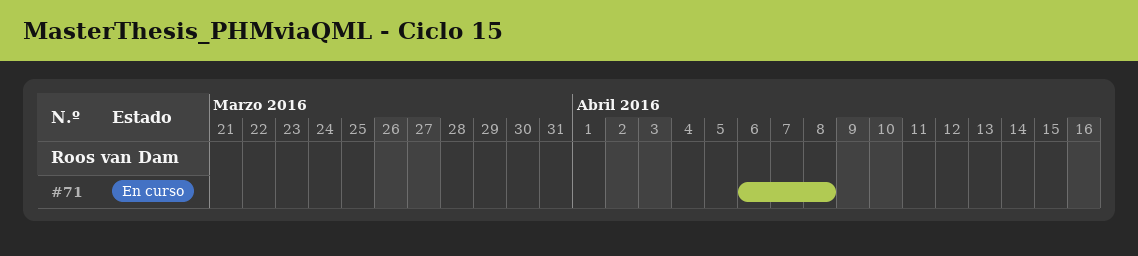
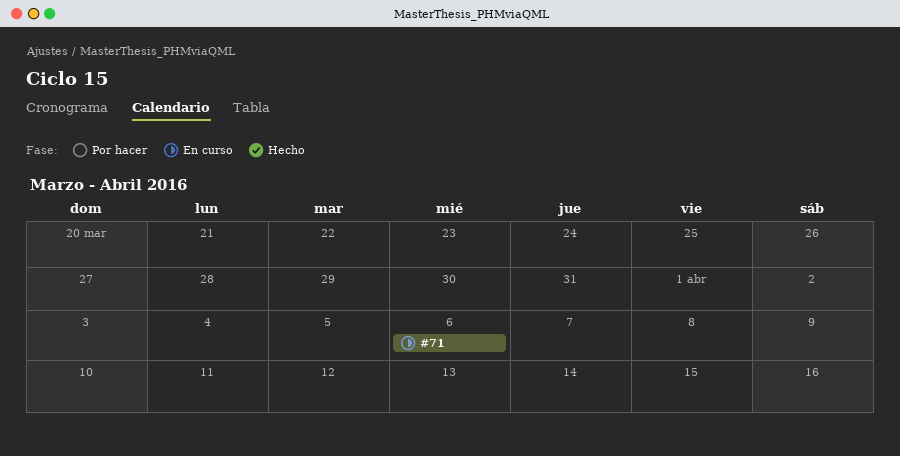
#71, due: Apr 8 -> Apr 6

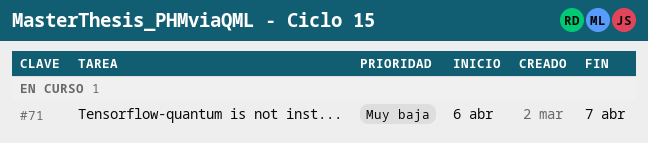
#71, due: Apr 6 -> Apr 7

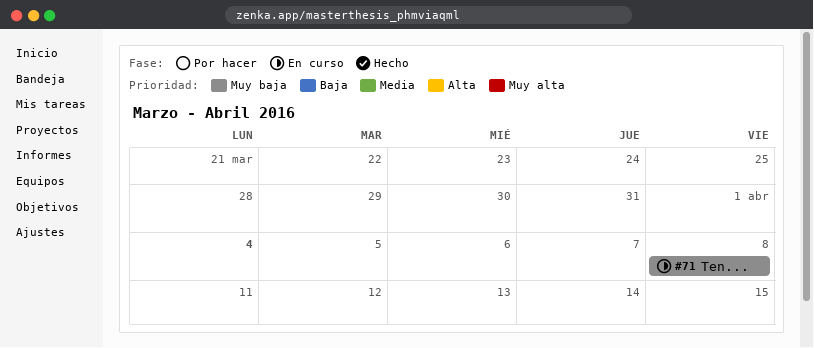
#71, start: Apr 6 -> Apr 8
#71, due: Apr 7 -> Apr 8

